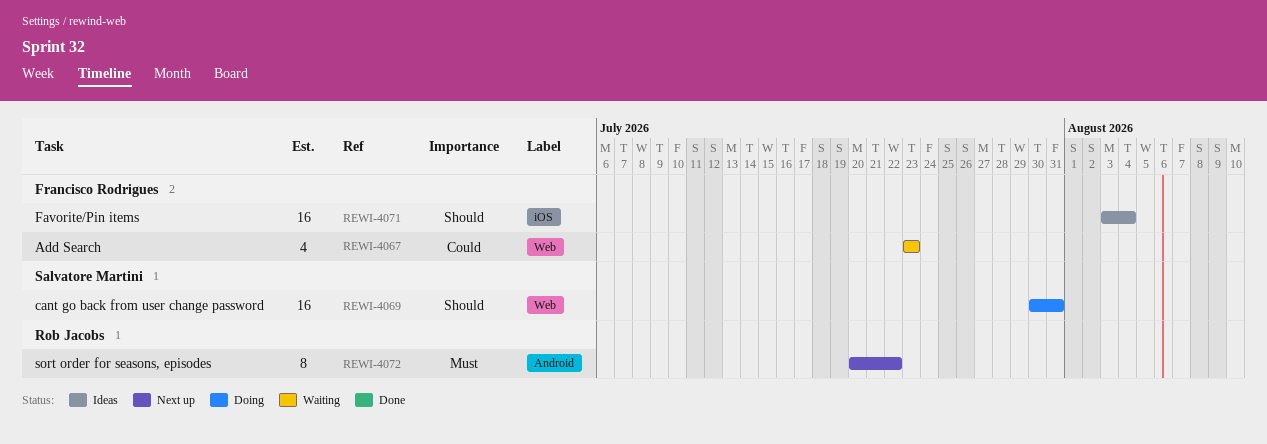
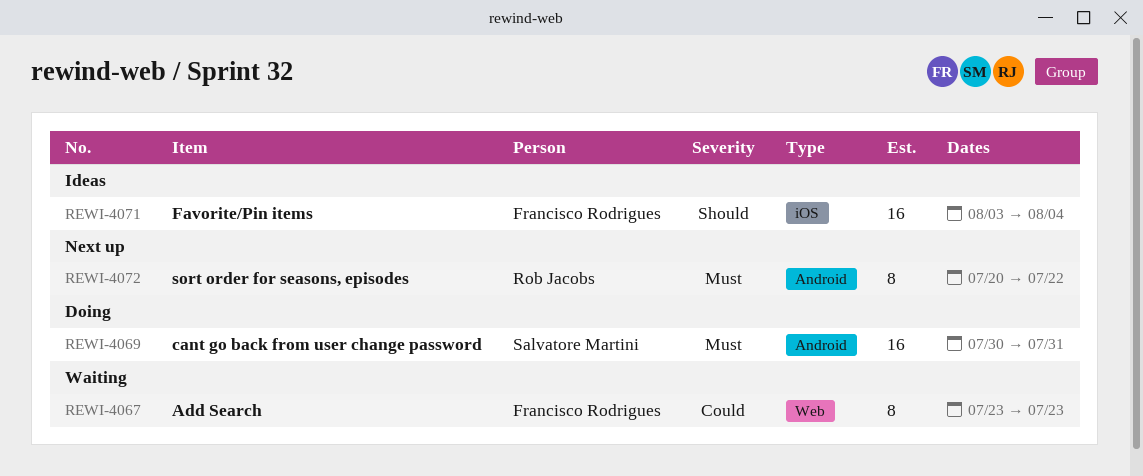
REWI-4067, estimate: 4 -> 8
REWI-4069, priority: Should -> Must
REWI-4069, label: Web -> Android

